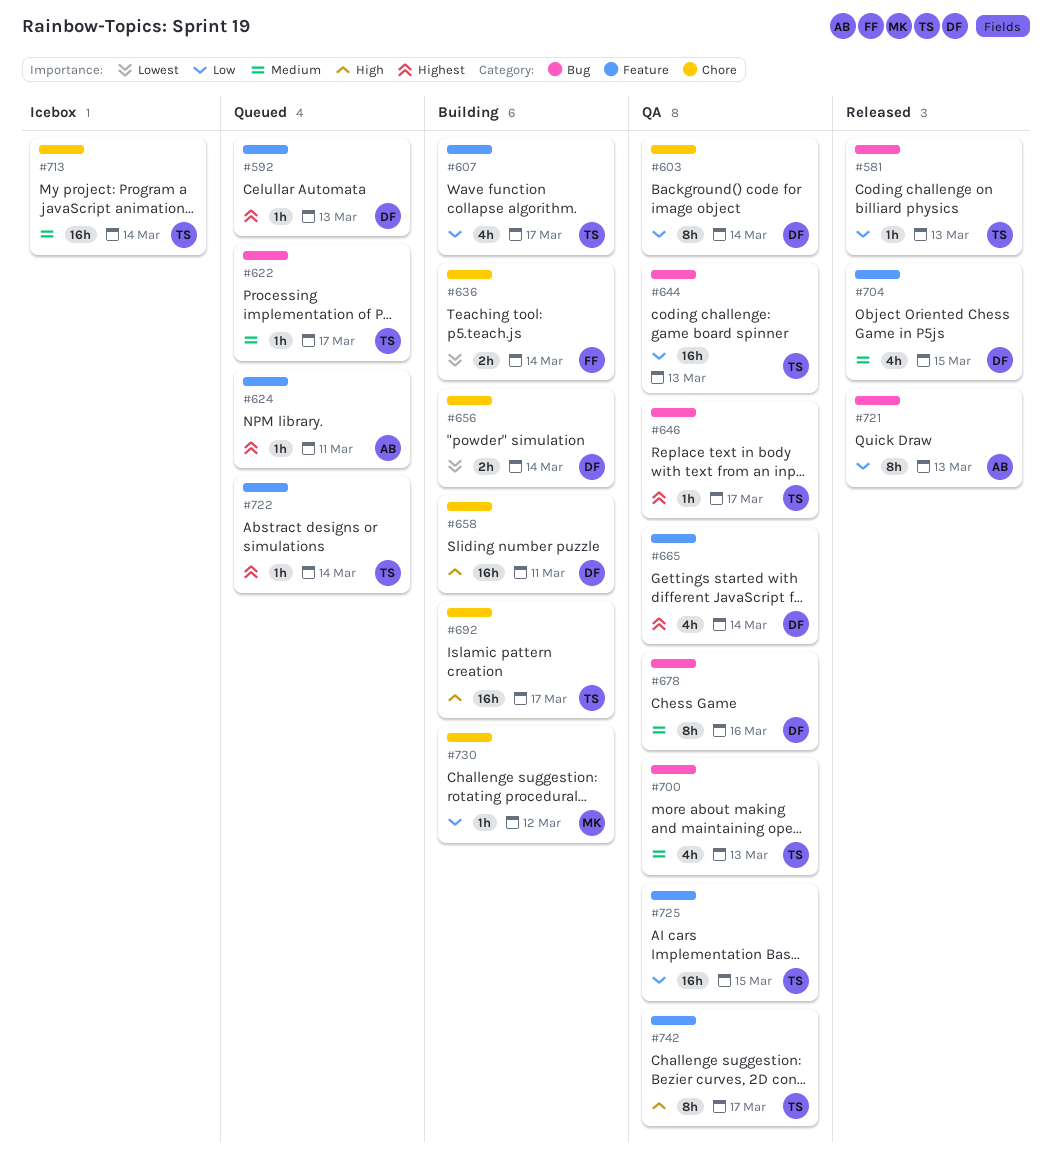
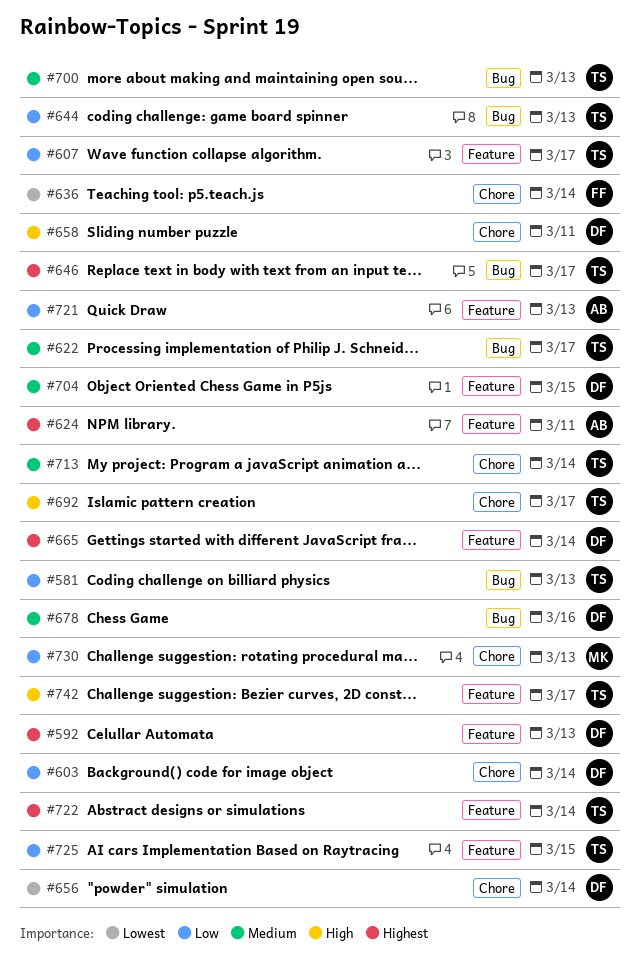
#721, label: Bug -> Feature
#730, due: Mar 12 -> Mar 13

